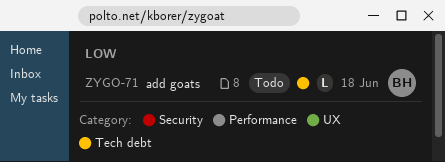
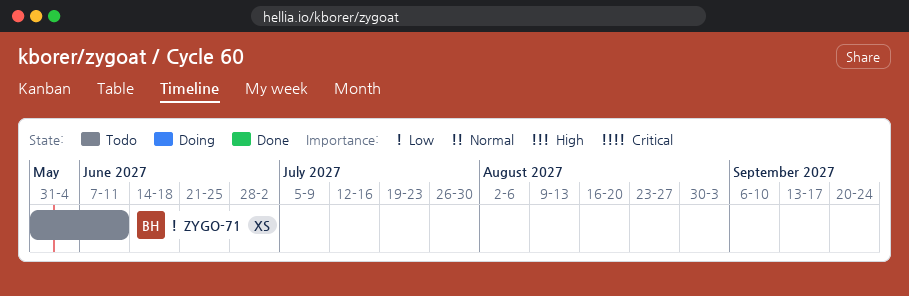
ZYGO-71, estimate: L -> XS
ZYGO-71, due: Jun 18 -> Jun 11

